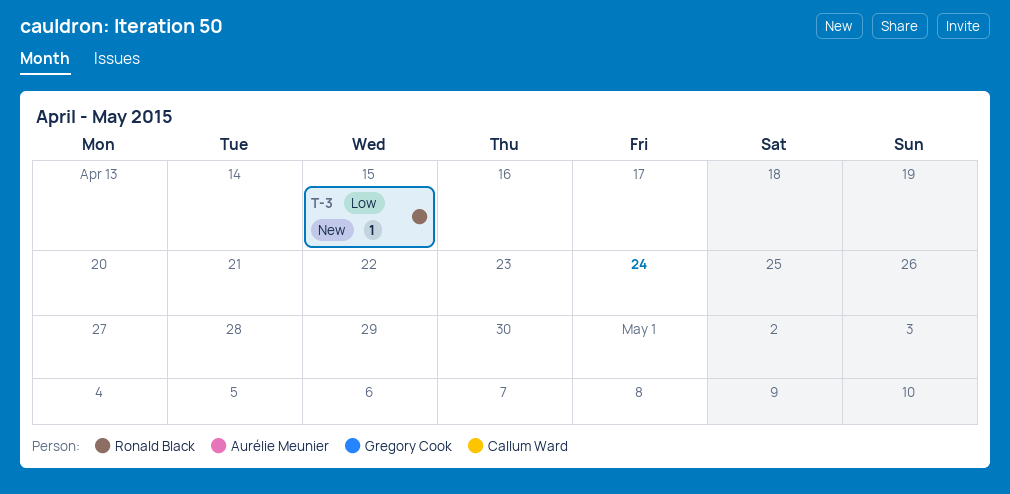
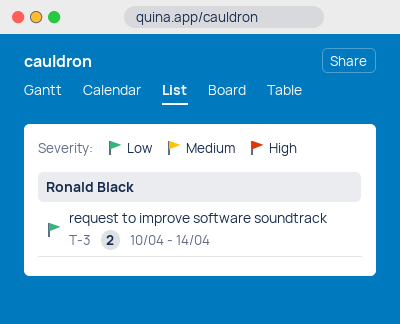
T-3, estimate: 1 -> 2
T-3, due: Apr 15 -> Apr 14

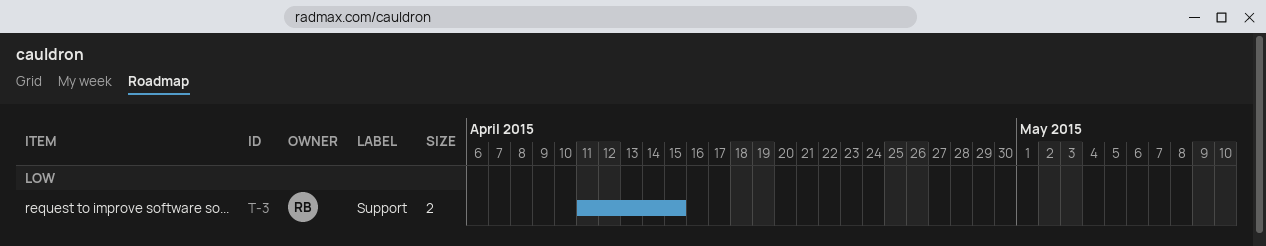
T-3, start: Apr 10 -> Apr 11
T-3, due: Apr 14 -> Apr 15

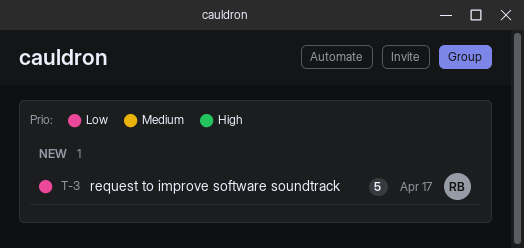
T-3, estimate: 2 -> 5
T-3, due: Apr 15 -> Apr 17

